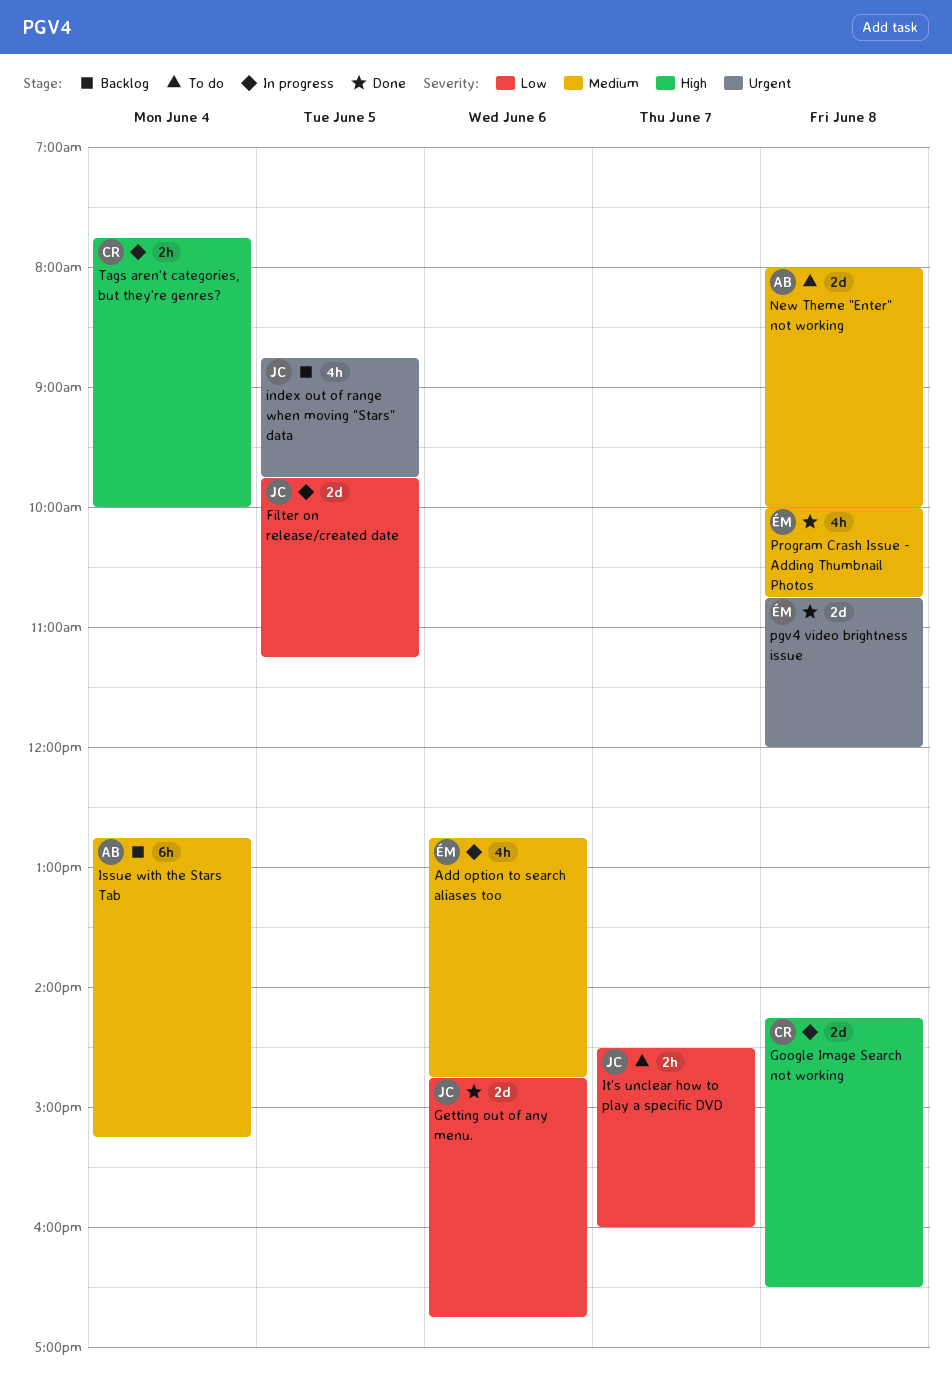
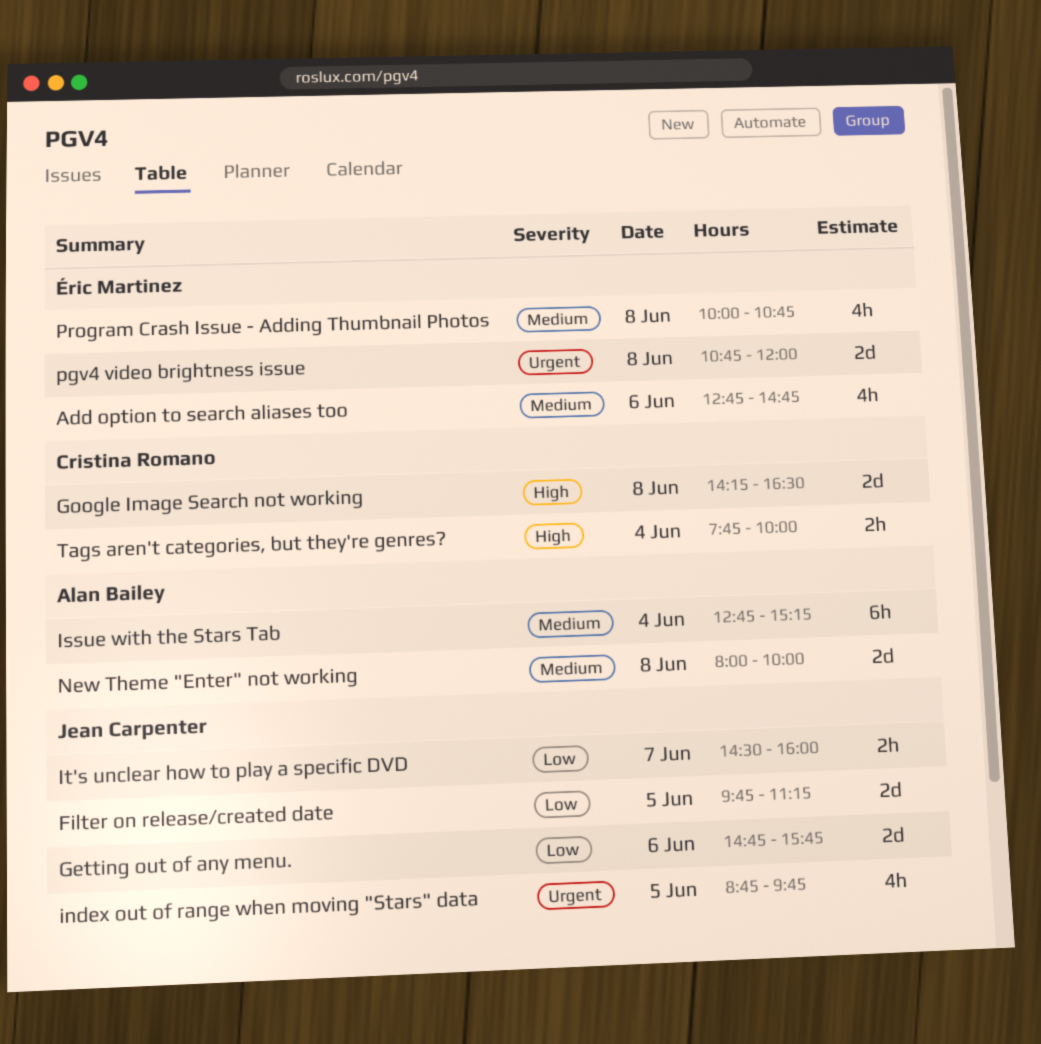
Getting out of any menu., ends: 16:45 -> 15:45

